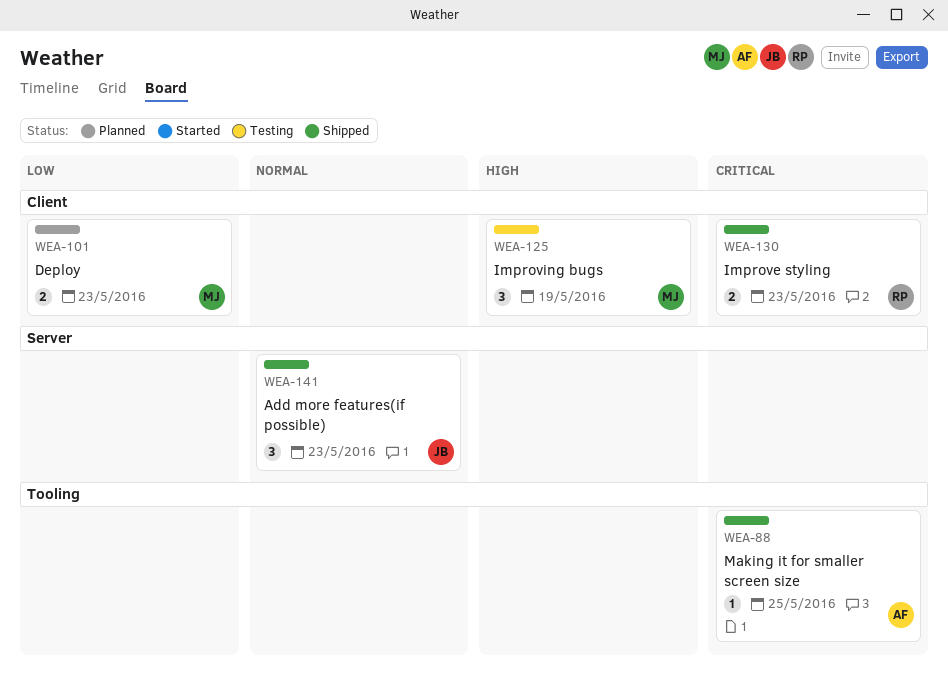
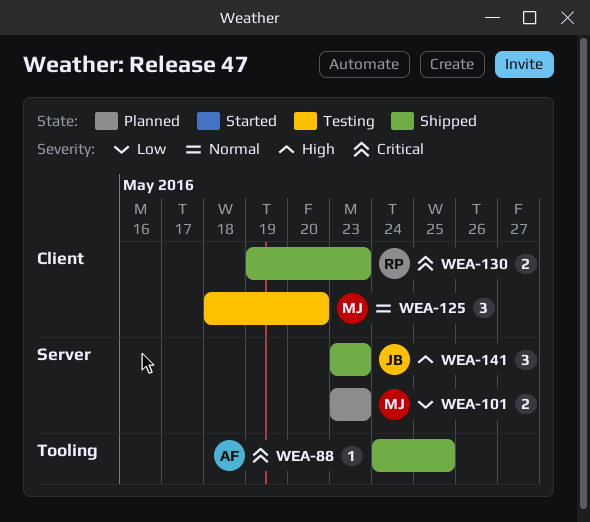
WEA-101, label: Client -> Server
WEA-125, priority: High -> Normal
WEA-125, due: May 19 -> May 20
WEA-141, priority: Normal -> High

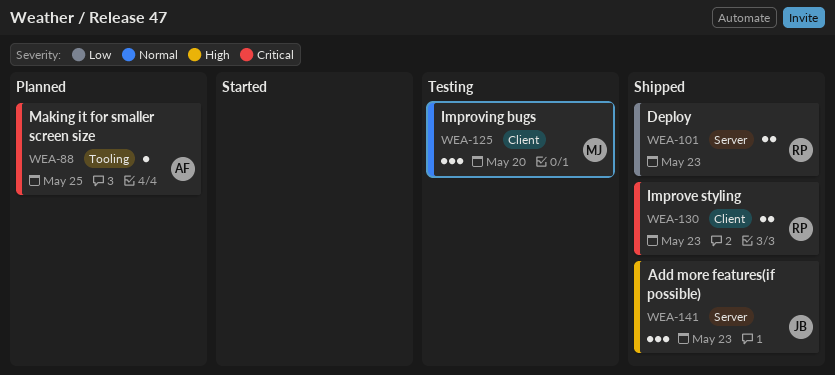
WEA-88, status: Shipped -> Planned
WEA-101, status: Planned -> Shipped
WEA-101, owner: MJ -> RP

